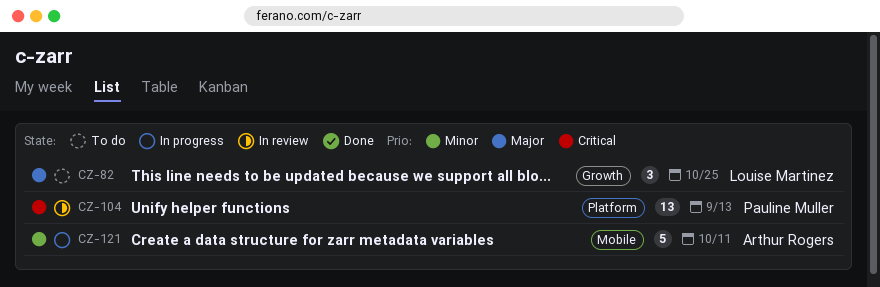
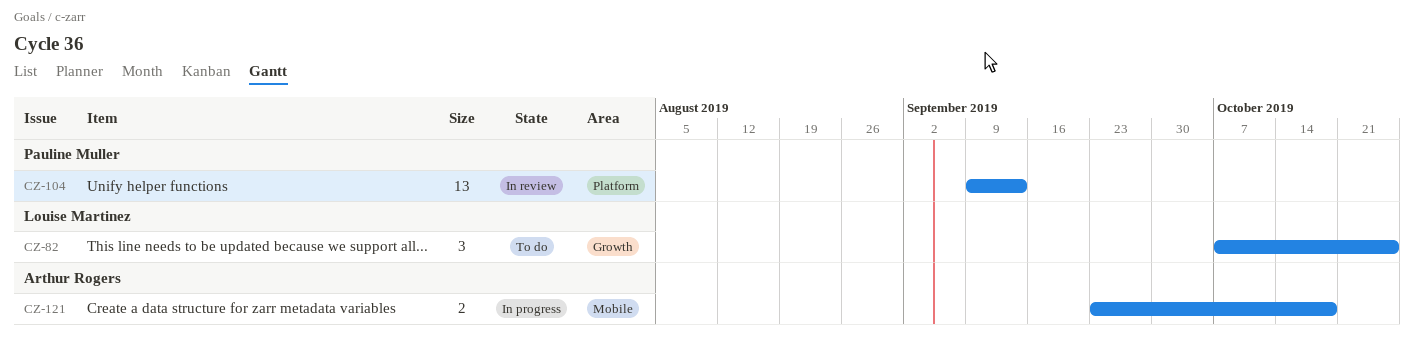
CZ-121, estimate: 5 -> 2
CZ-121, due: Oct 11 -> Oct 18

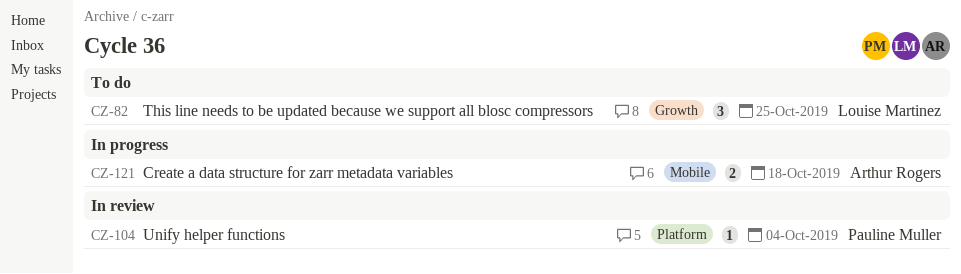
CZ-104, estimate: 13 -> 1
CZ-104, due: Sep 13 -> Oct 4

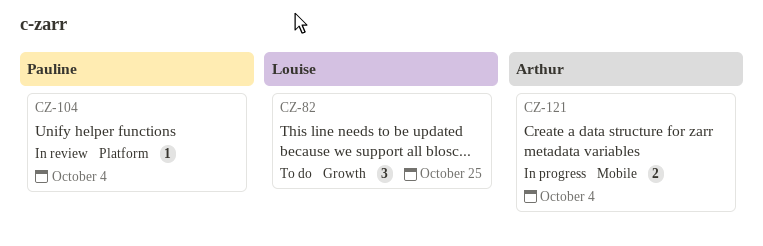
CZ-121, due: Oct 18 -> Oct 4

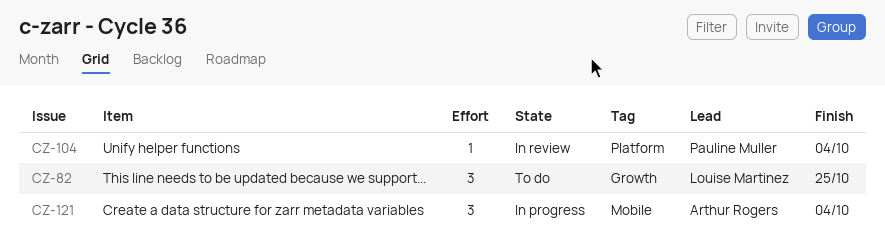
CZ-121, estimate: 2 -> 3

